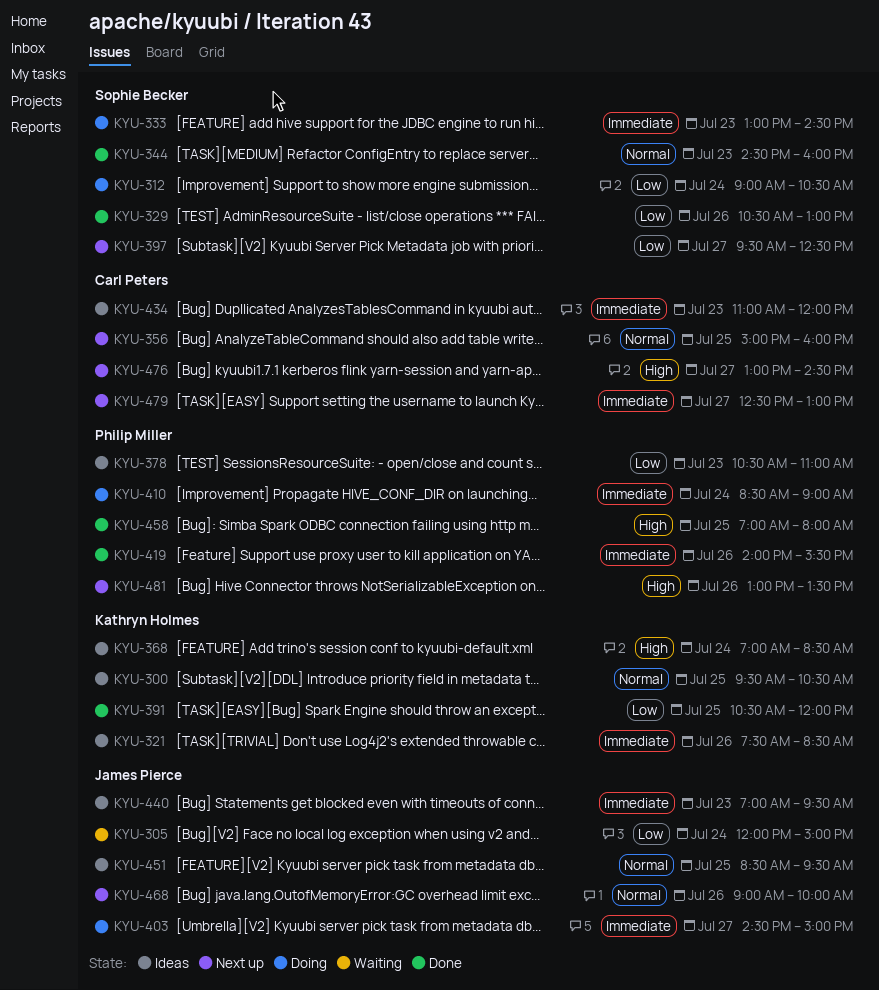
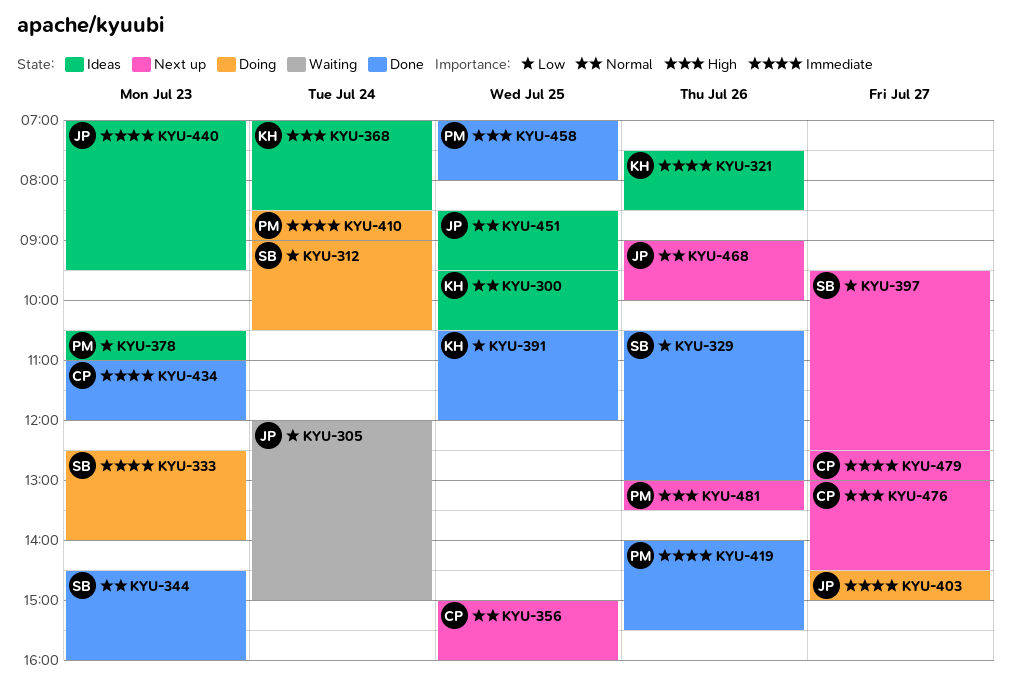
KYU-333, begins: 13:00 -> 12:30
KYU-333, ends: 14:30 -> 14:00
KYU-434, status: Ideas -> Done

